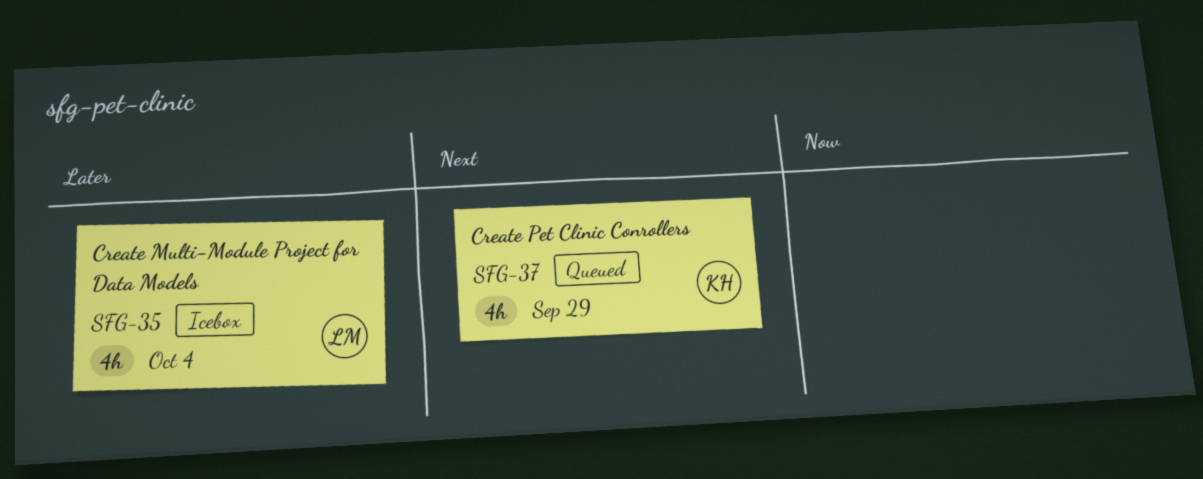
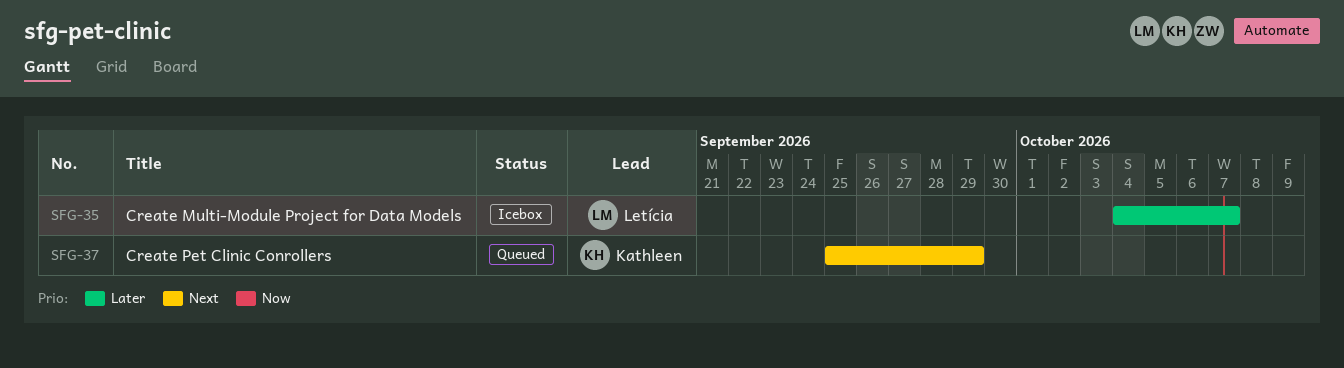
SFG-35, due: Oct 4 -> Oct 7

